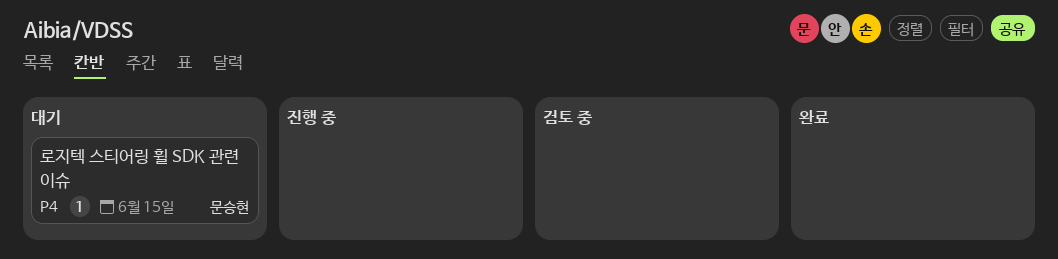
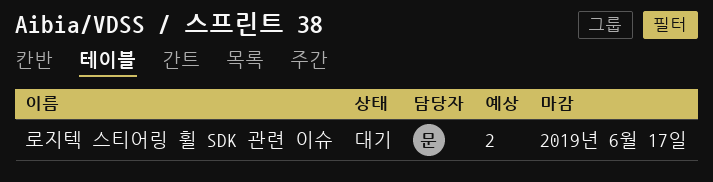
로지텍 스티어링 휠 SDK 관련 이슈, estimate: 1 -> 2
로지텍 스티어링 휠 SDK 관련 이슈, due: Jun 15 -> Jun 17

